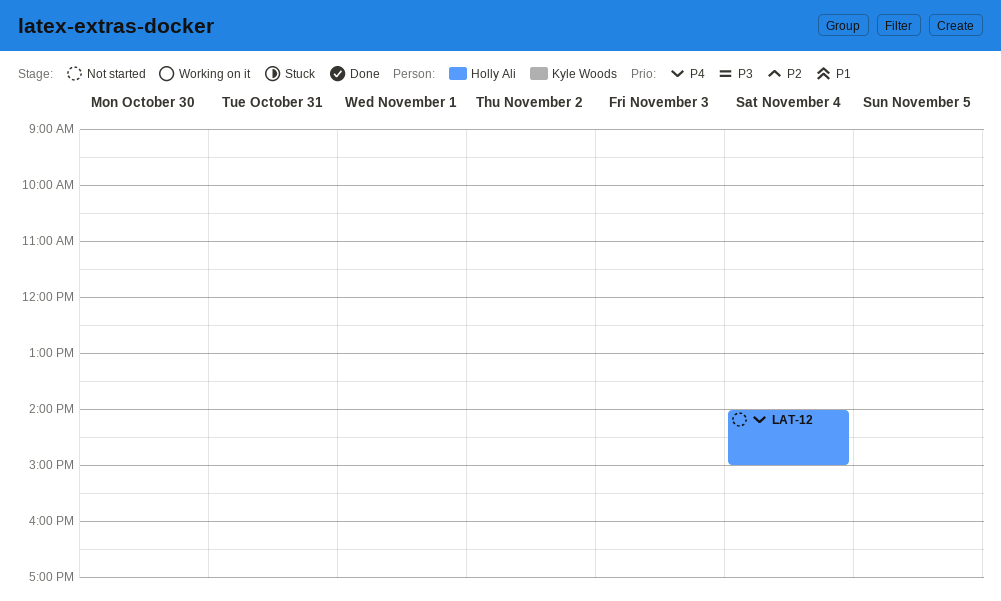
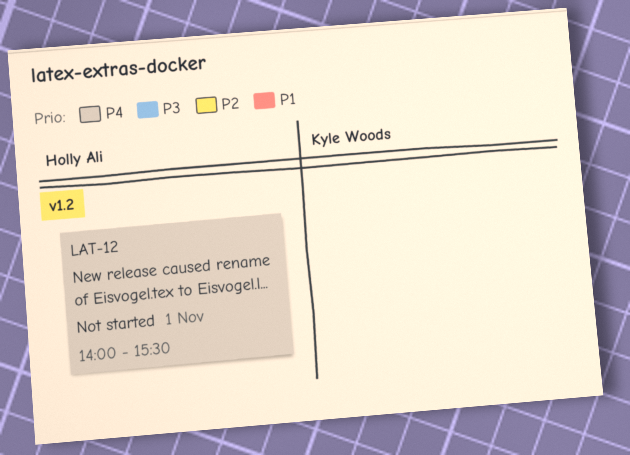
LAT-12, day: Nov 4 -> Nov 1
LAT-12, ends: 15:00 -> 15:30

